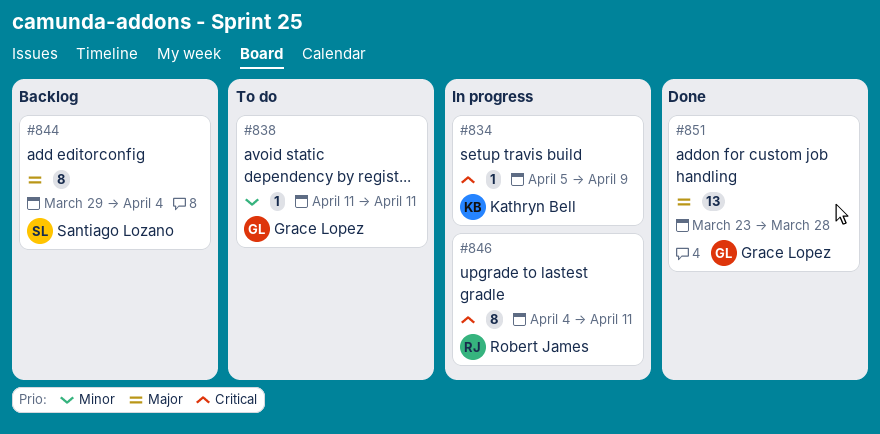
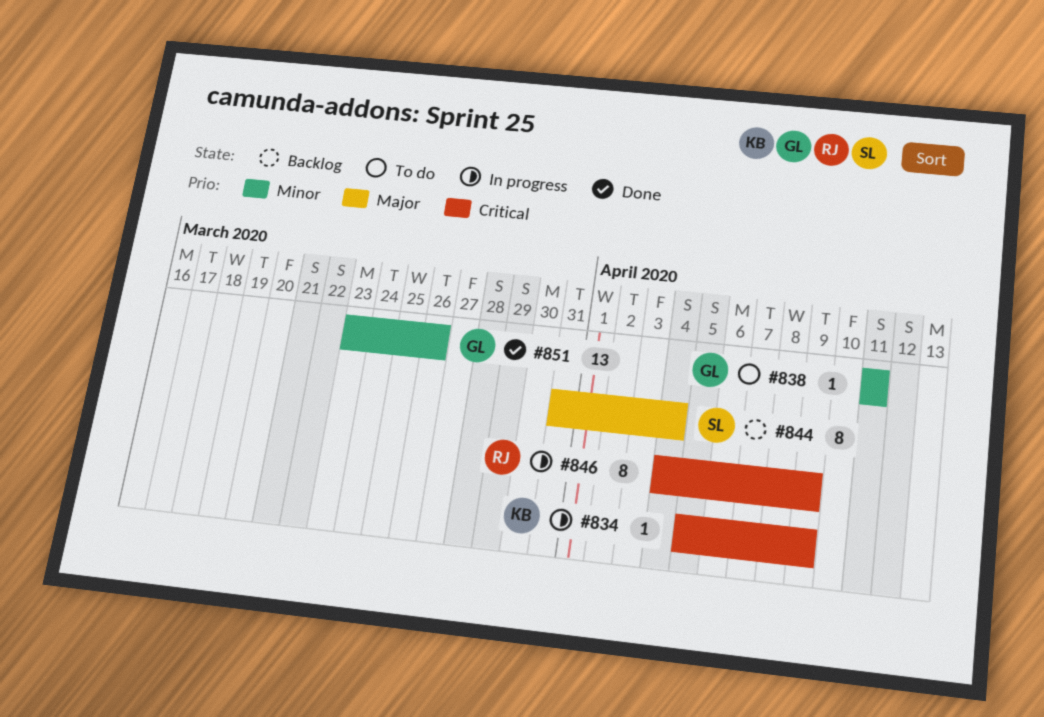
#844, start: Mar 29 -> Mar 31
#846, due: Apr 11 -> Apr 9
#851, priority: Major -> Minor
#851, due: Mar 28 -> Mar 26

